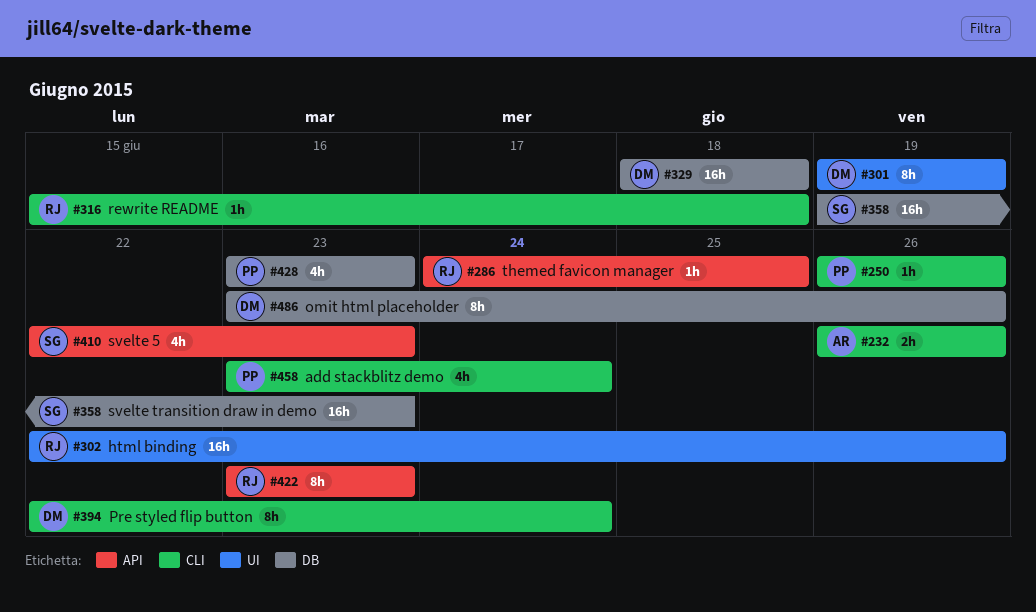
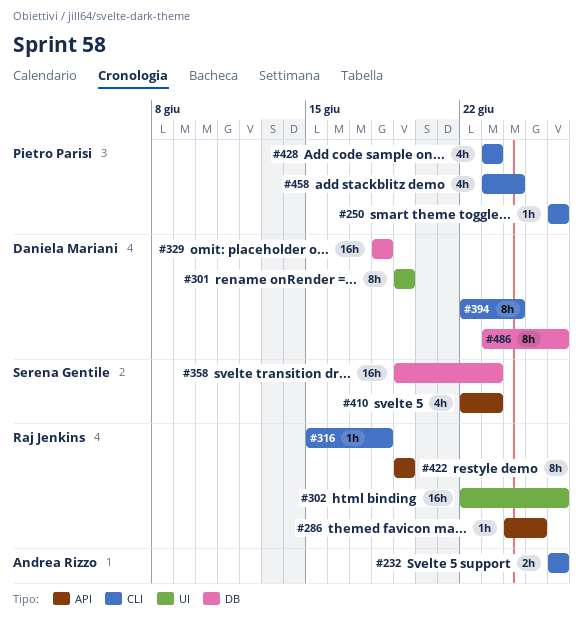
#422, start: Jun 23 -> Jun 19
#422, due: Jun 23 -> Jun 19
#428, label: DB -> CLI

